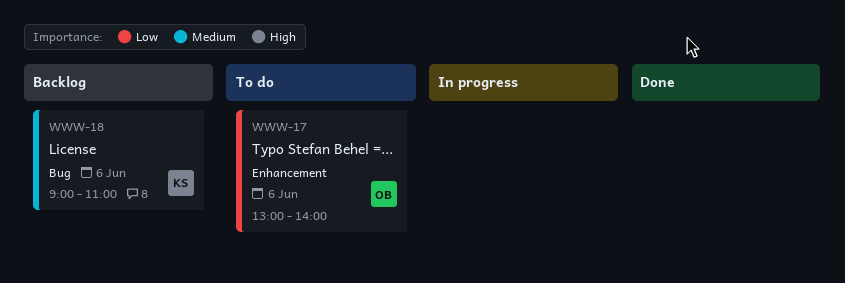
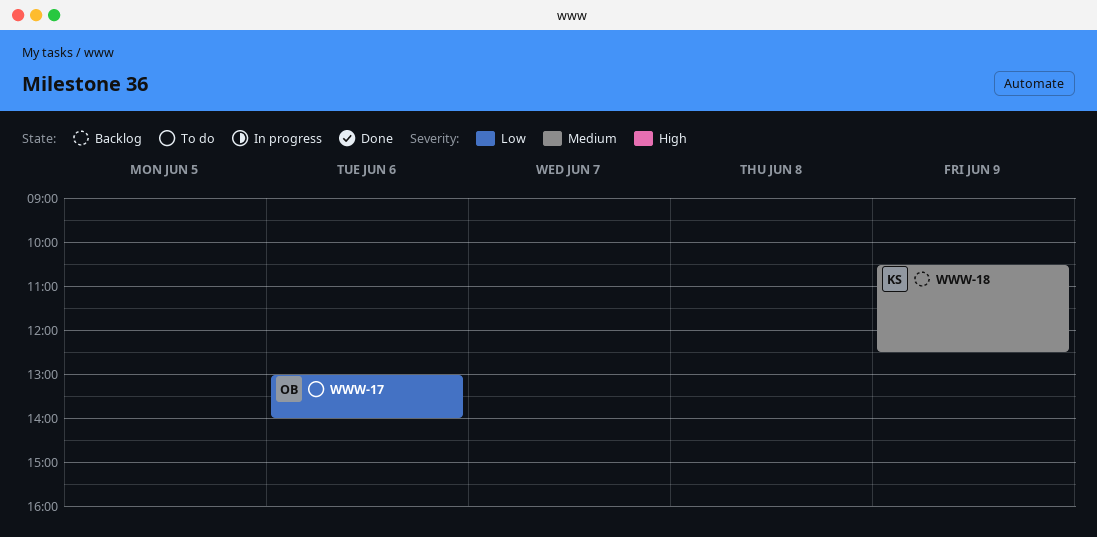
WWW-18, day: Jun 6 -> Jun 9
WWW-18, begins: 09:00 -> 10:30
WWW-18, ends: 11:00 -> 12:30

